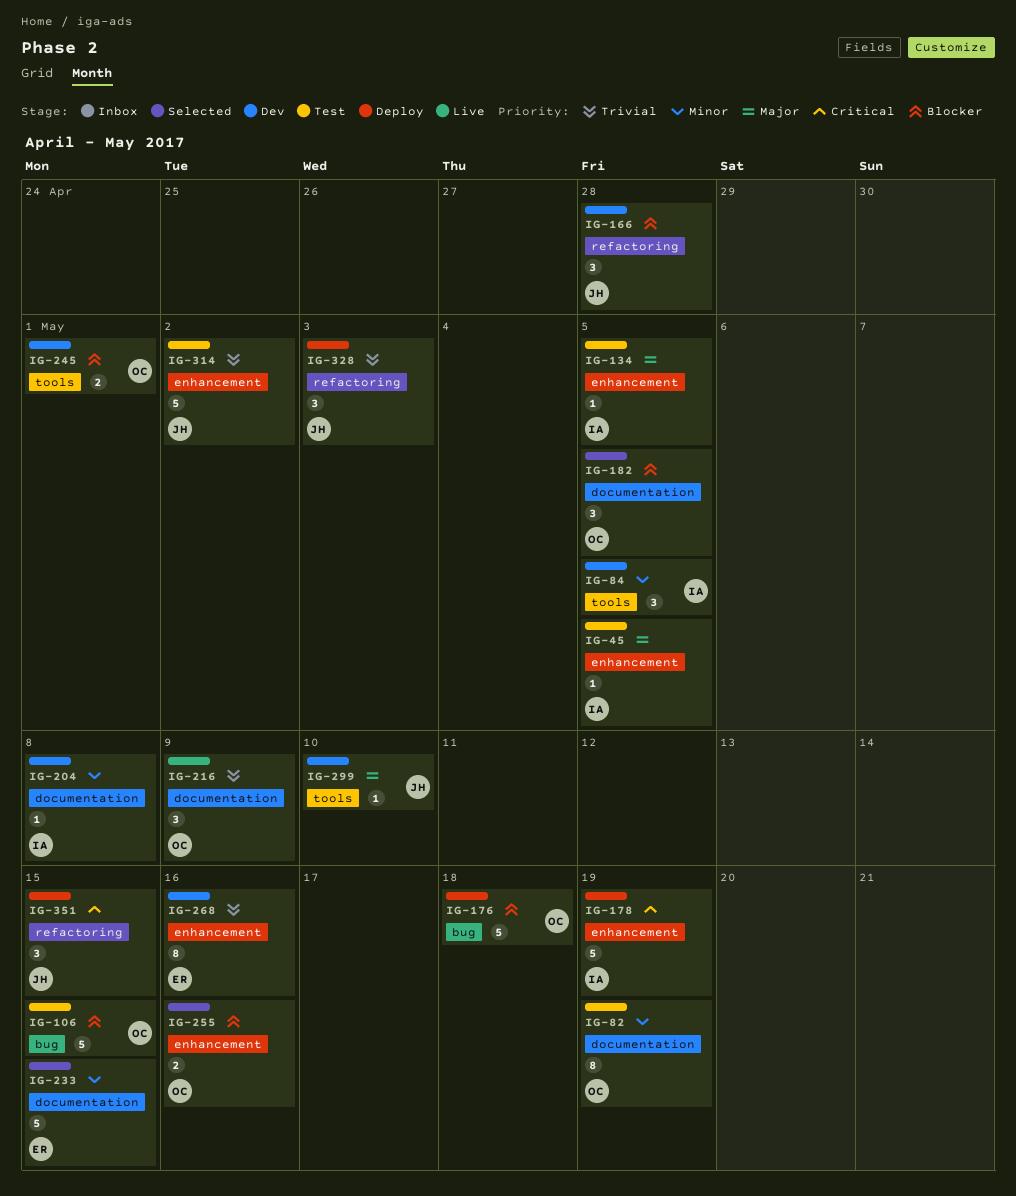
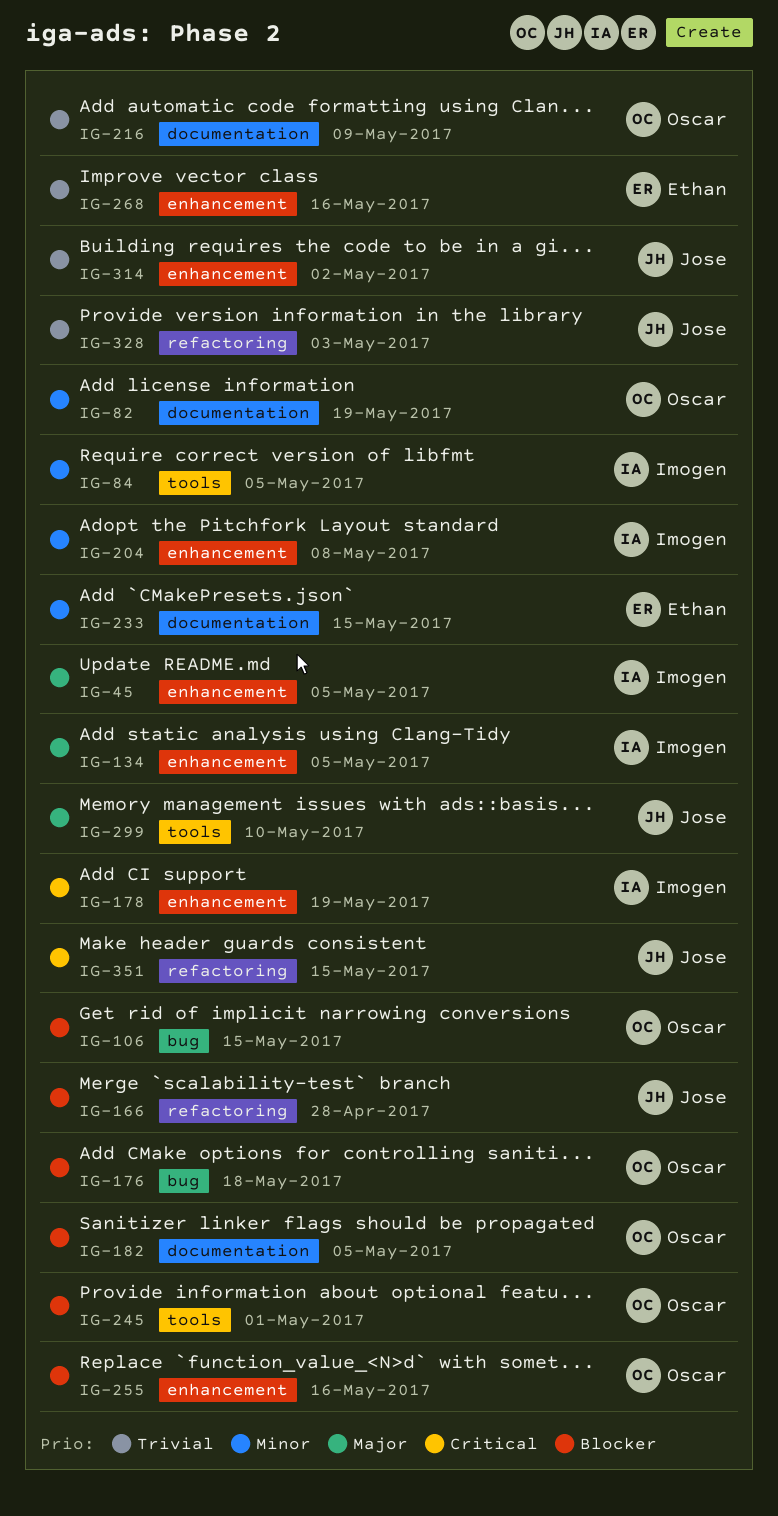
IG-204, label: documentation -> enhancement

